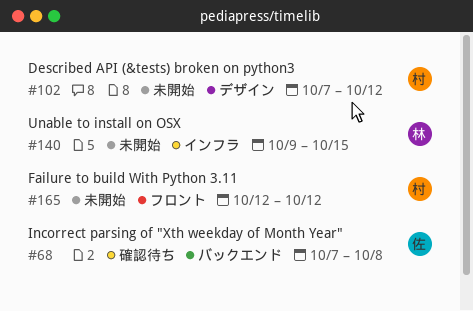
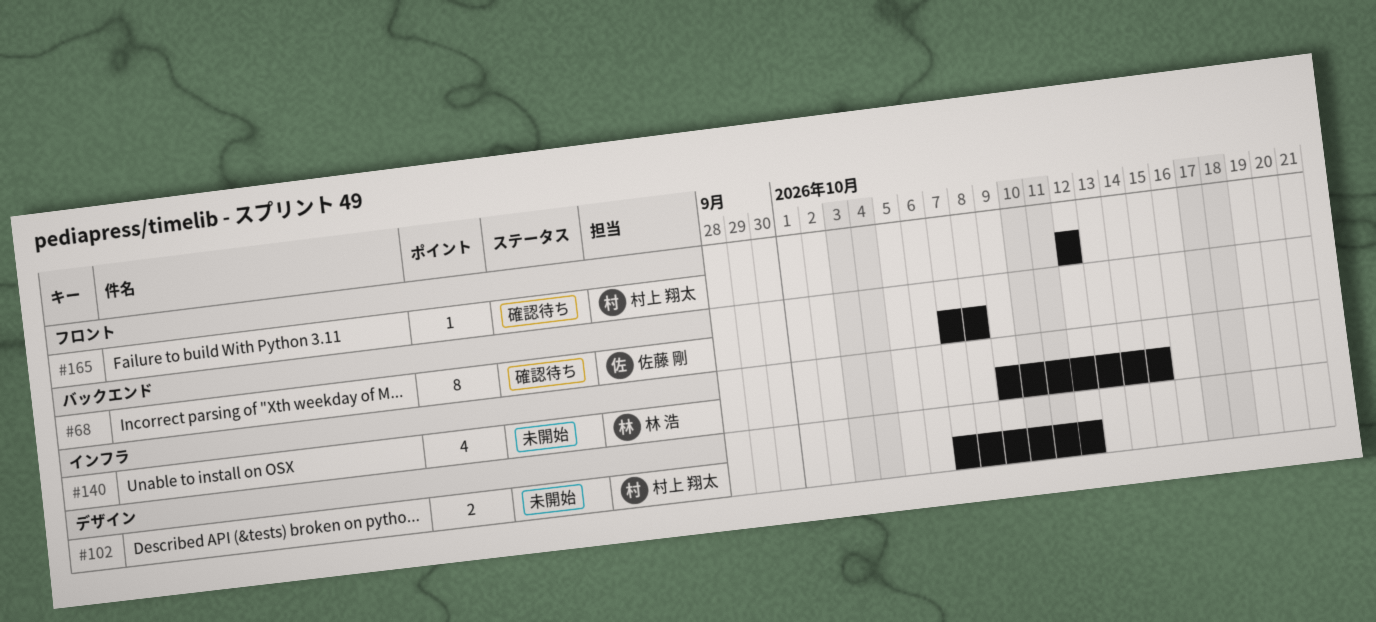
#165, status: 未開始 -> 確認待ち

